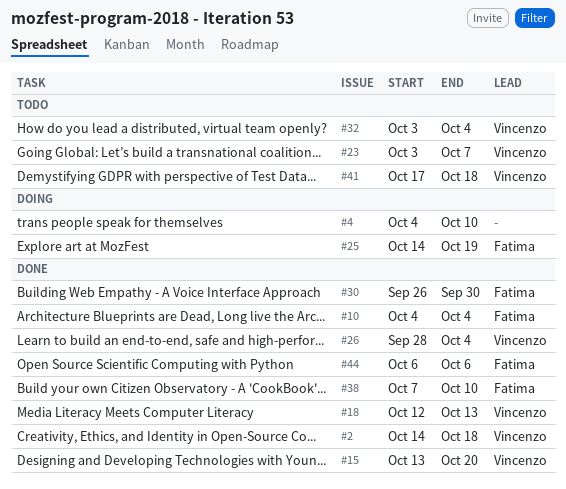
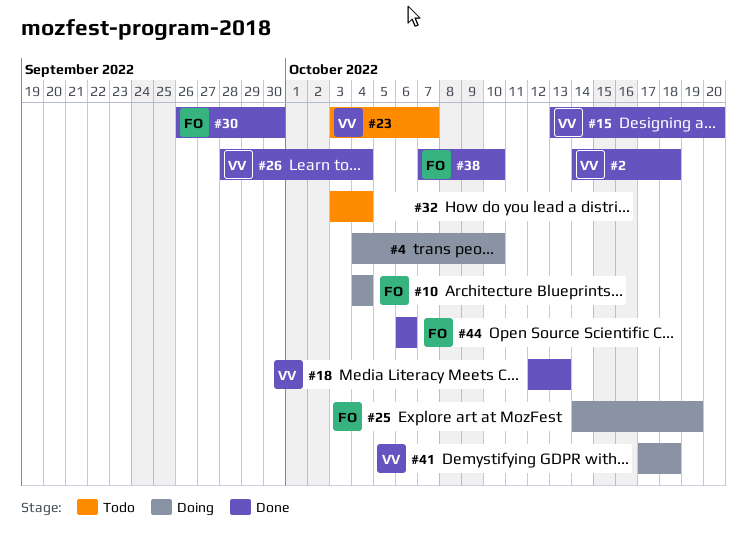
#10, status: Done -> Doing
#32, owner: Vincenzo -> none
#41, status: Todo -> Doing

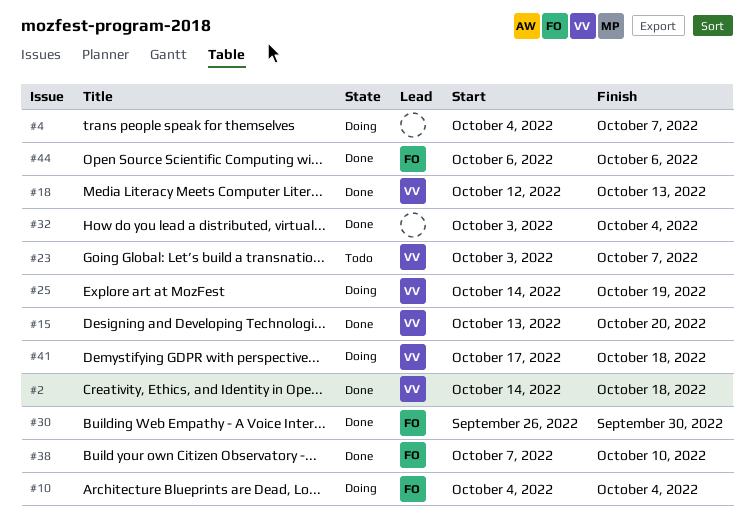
#4, due: Oct 10 -> Oct 7
#25, owner: FO -> VV
#26: present -> none
#32, status: Todo -> Done

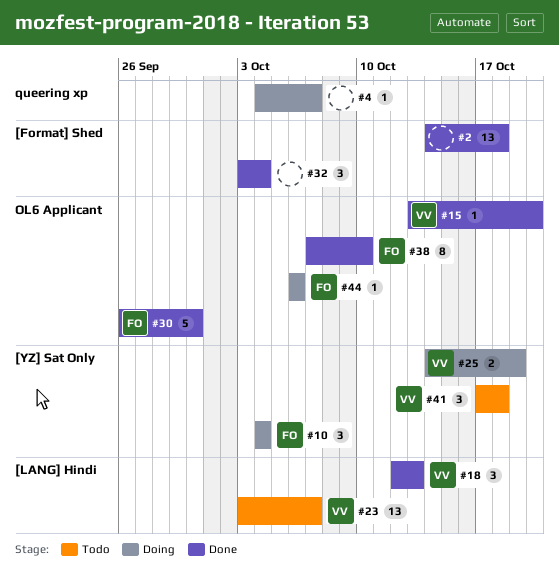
#2, owner: VV -> none
#41, status: Doing -> Todo
#44, status: Done -> Doing

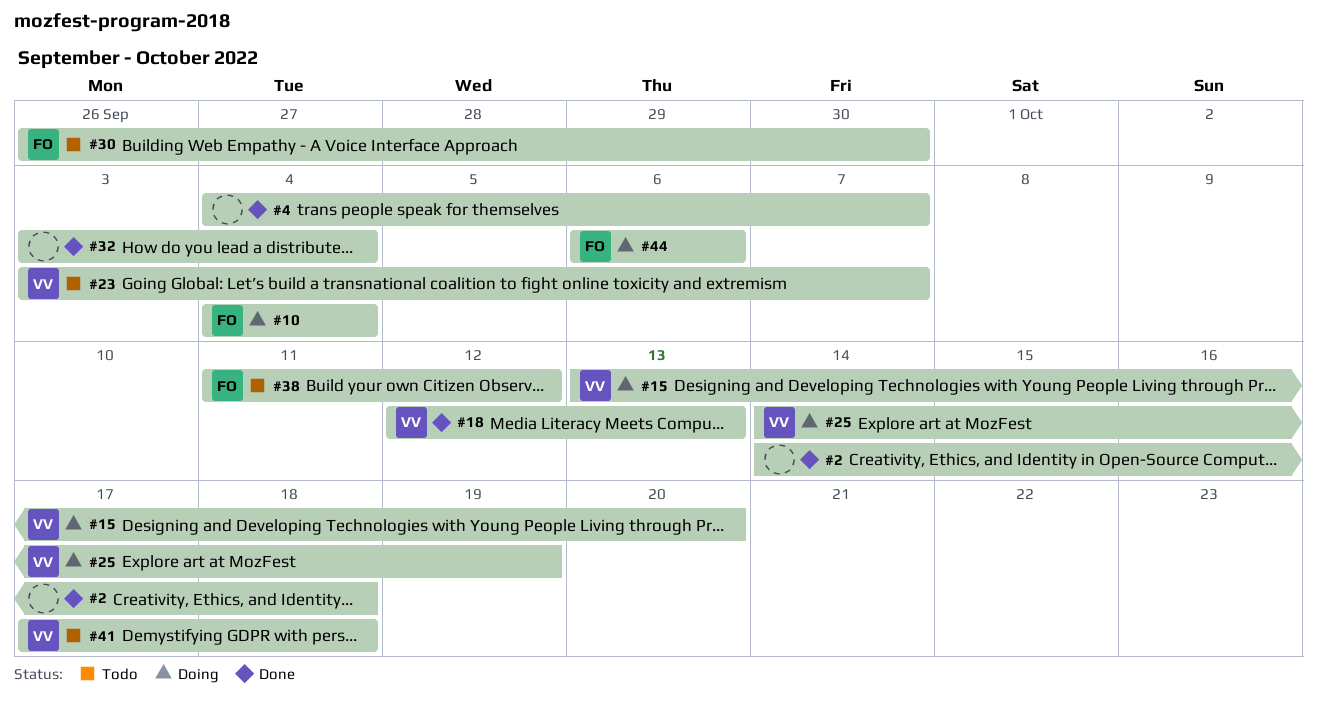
#4, status: Doing -> Done
#15, status: Done -> Doing
#30, status: Done -> Todo
#38, status: Done -> Todo
#38, start: Oct 7 -> Oct 11
#38, due: Oct 10 -> Oct 12

